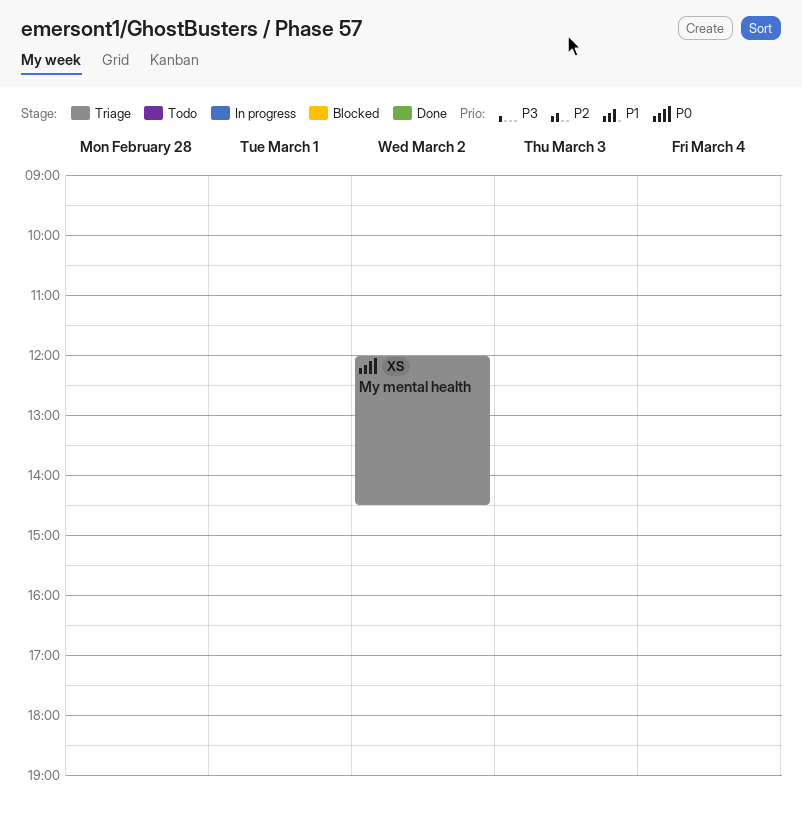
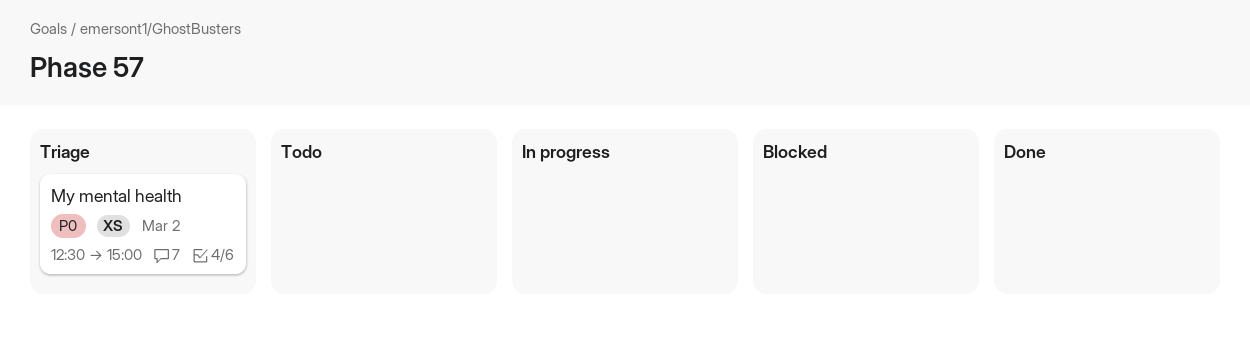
My mental health, begins: 12:00 -> 12:30
My mental health, ends: 14:30 -> 15:00

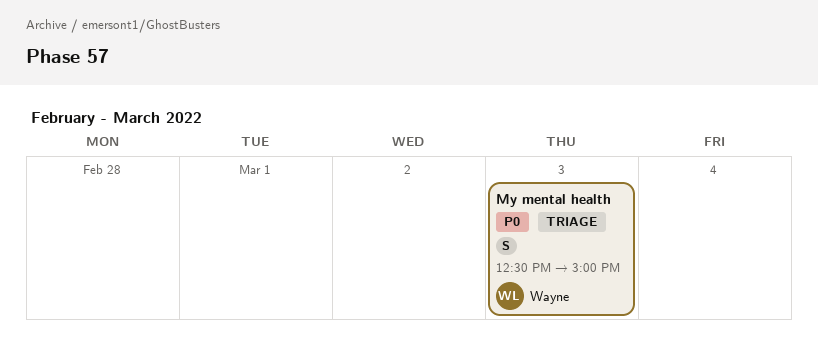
My mental health, estimate: XS -> S
My mental health, day: Mar 2 -> Mar 3

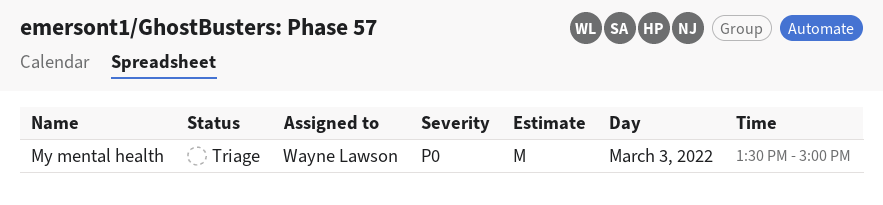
My mental health, estimate: S -> M
My mental health, begins: 12:30 -> 13:30

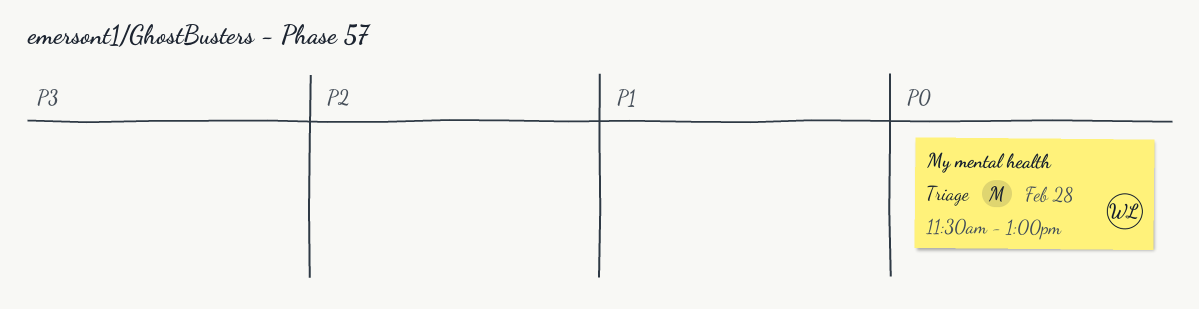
My mental health, day: Mar 3 -> Feb 28
My mental health, begins: 13:30 -> 11:30
My mental health, ends: 15:00 -> 13:00

